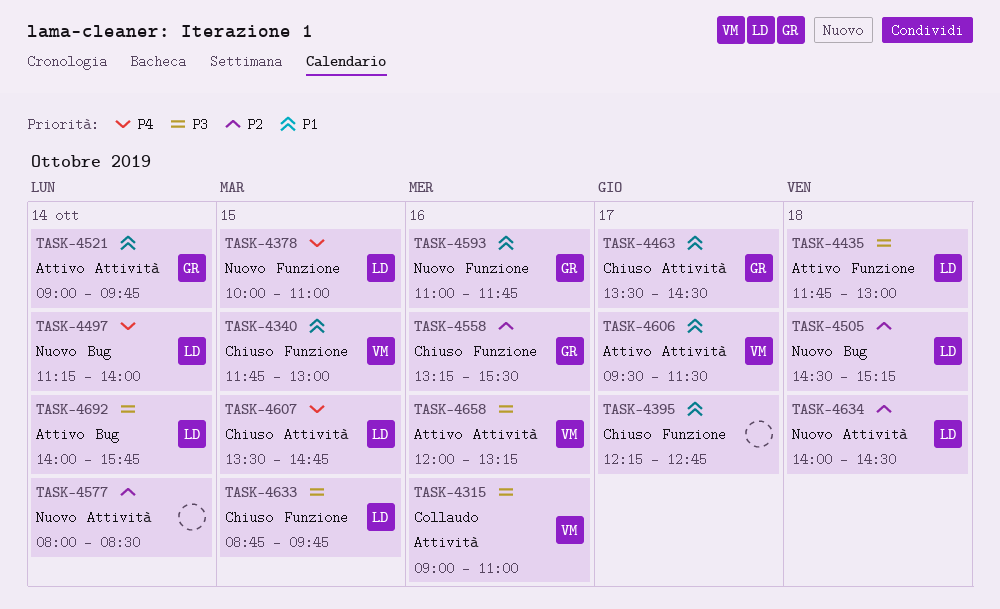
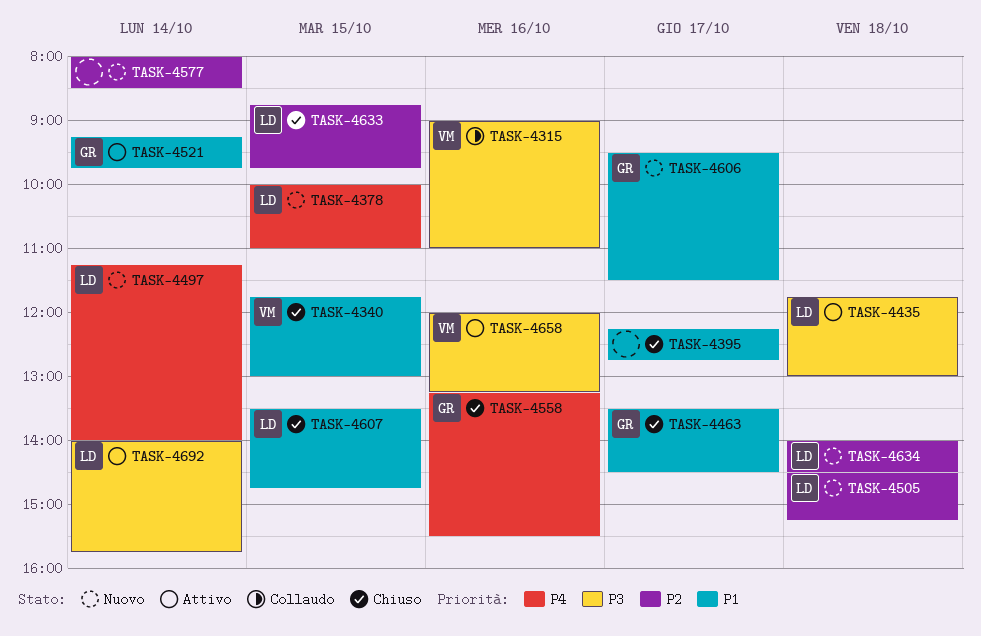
TASK-4521, begins: 09:00 -> 09:15
TASK-4558, priority: P2 -> P4
TASK-4593: present -> none
TASK-4606, status: Attivo -> Nuovo
TASK-4606, owner: VM -> GR
TASK-4607, priority: P4 -> P1
TASK-4633, priority: P3 -> P2

